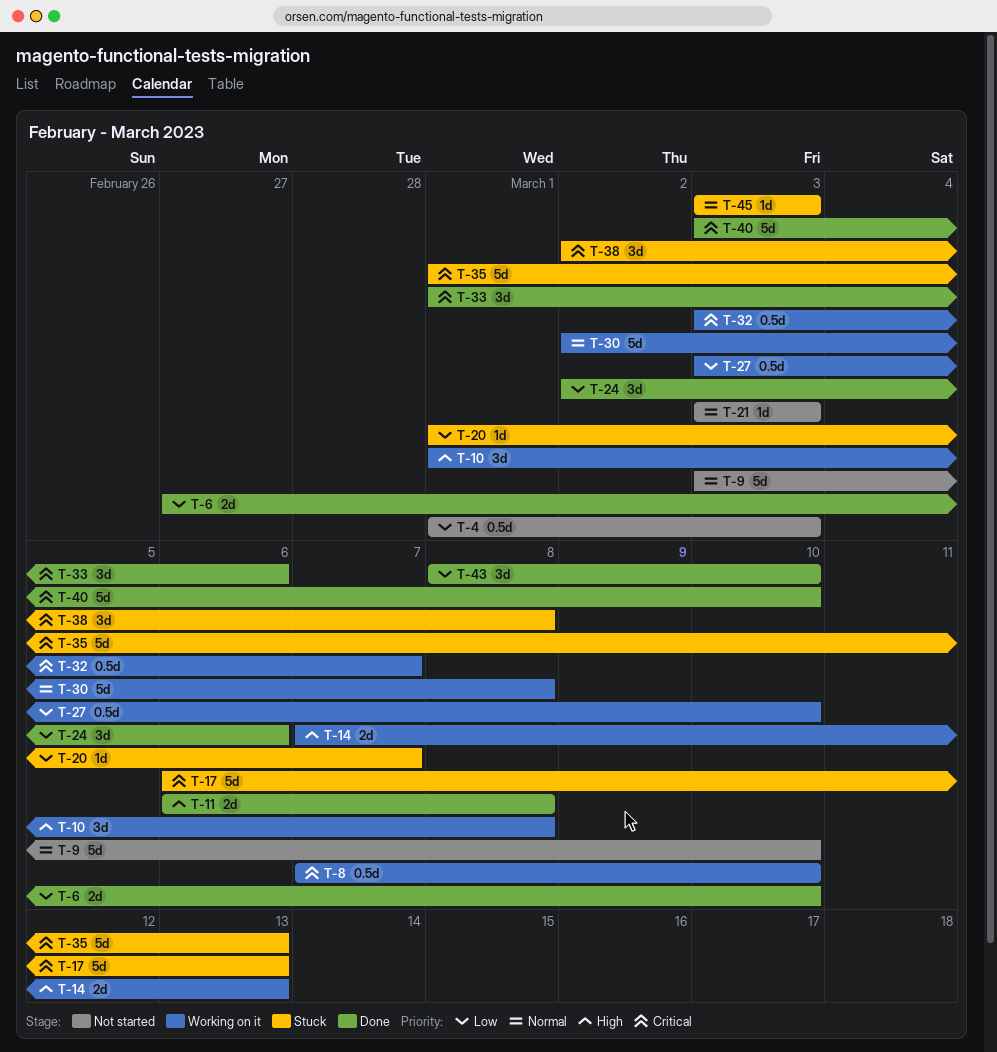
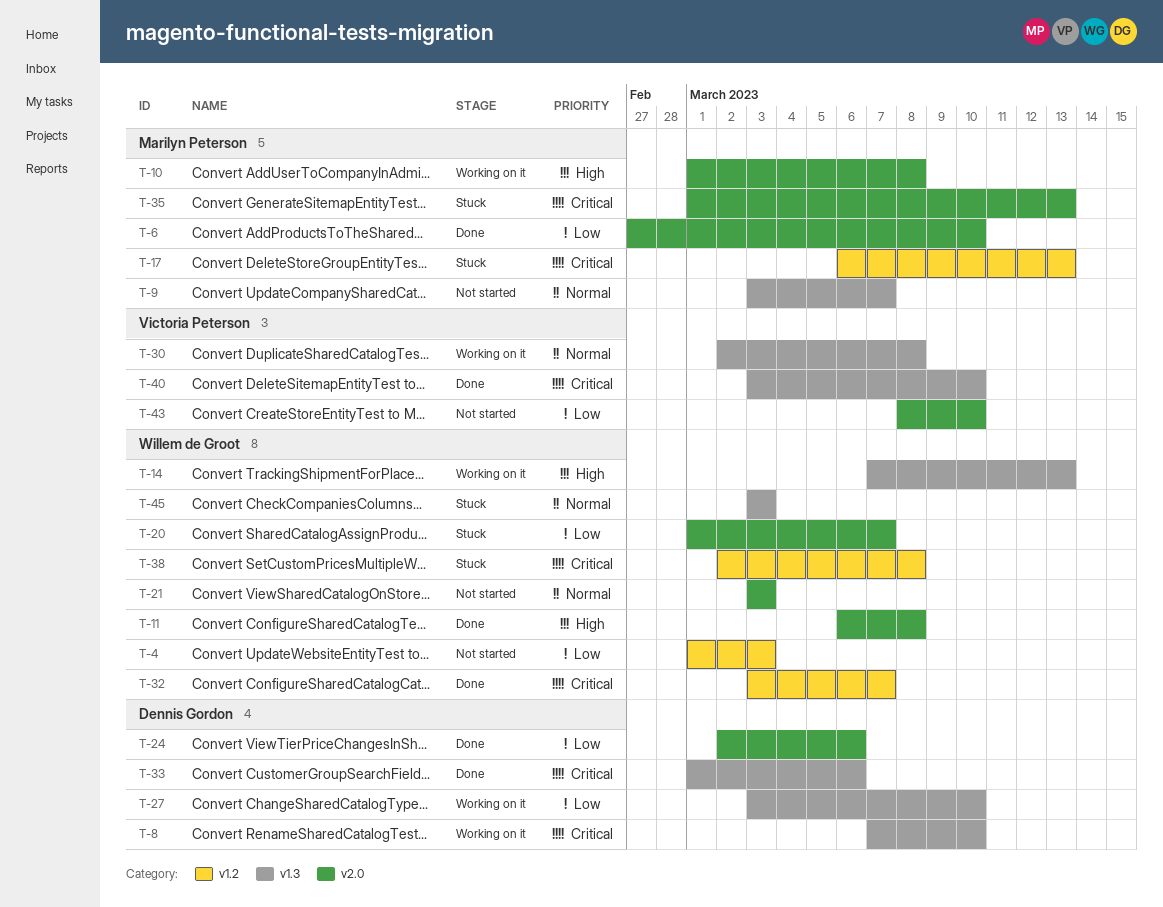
T-9, due: Mar 10 -> Mar 7
T-32, status: Working on it -> Done
T-43, status: Done -> Not started

